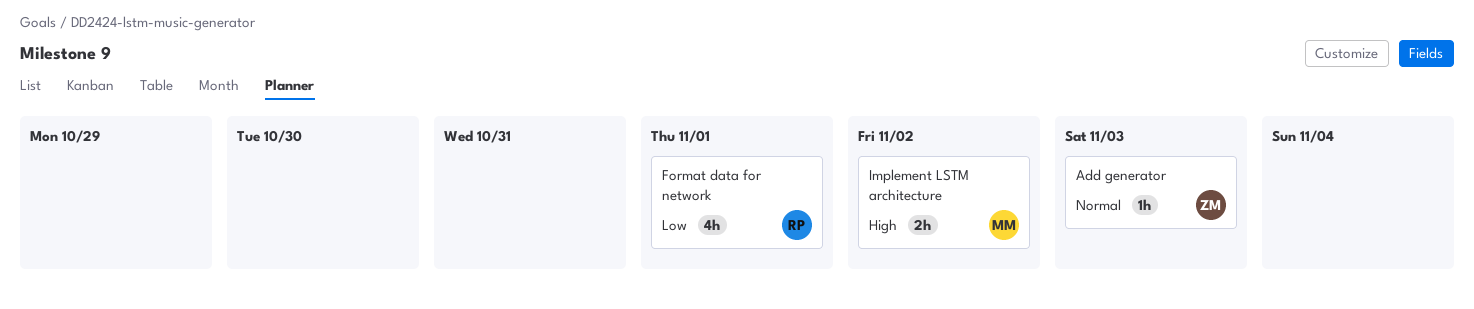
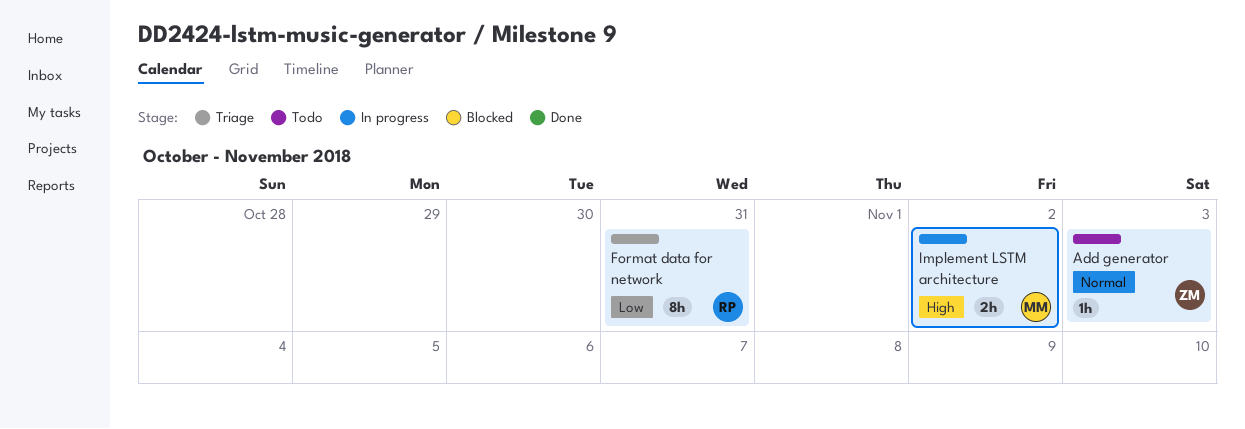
Format data for network, estimate: 4h -> 8h
Format data for network, due: Nov 1 -> Oct 31

